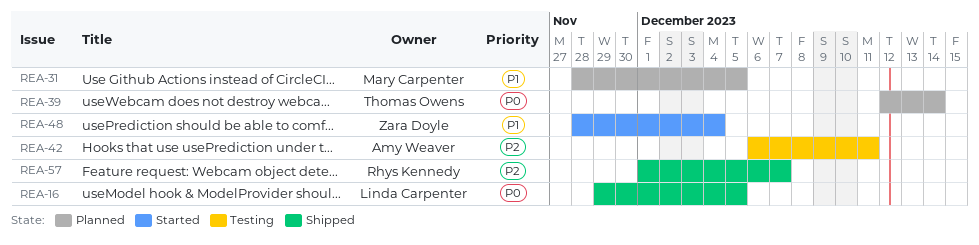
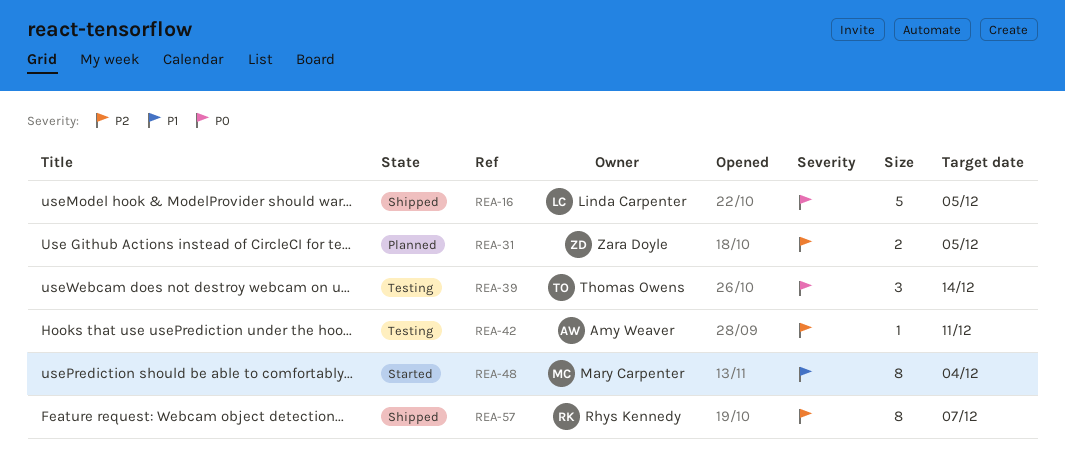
REA-31, owner: Mary Carpenter -> Zara Doyle
REA-31, priority: P1 -> P2
REA-39, status: Planned -> Testing
REA-48, owner: Zara Doyle -> Mary Carpenter

